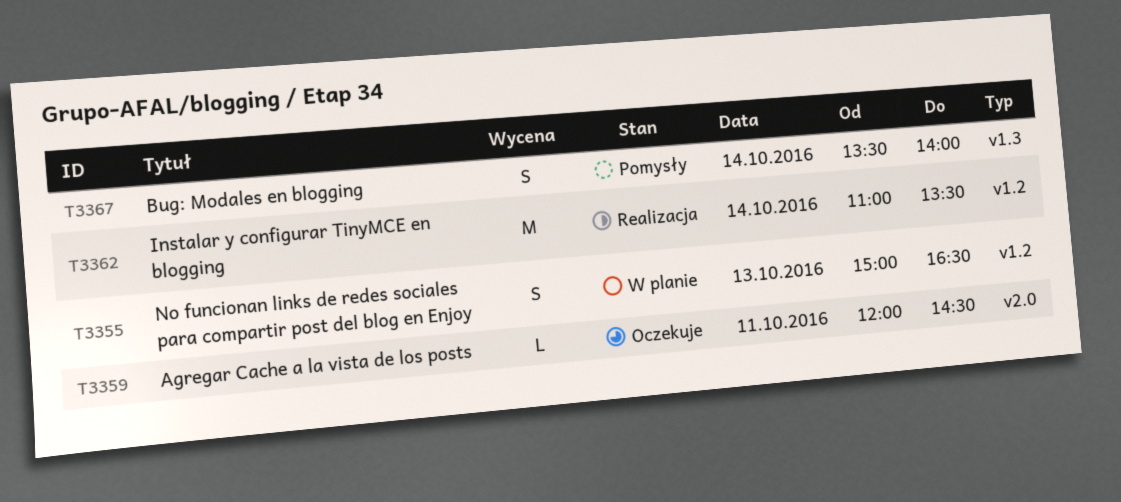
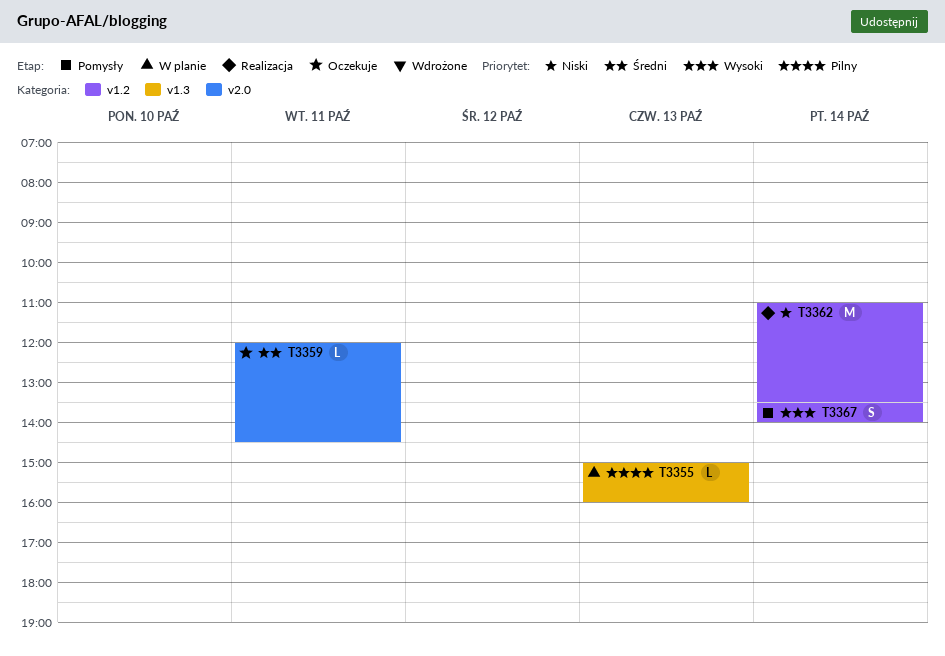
T3355, label: v1.2 -> v1.3
T3355, estimate: S -> L
T3355, ends: 16:30 -> 16:00
T3367, label: v1.3 -> v1.2

